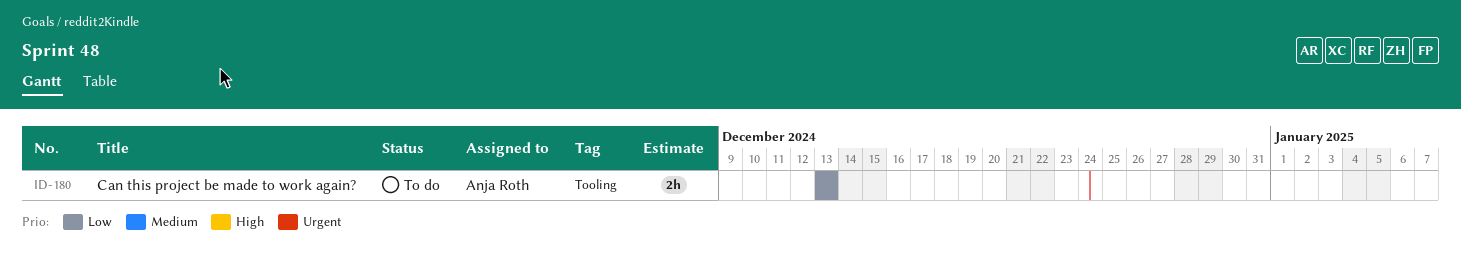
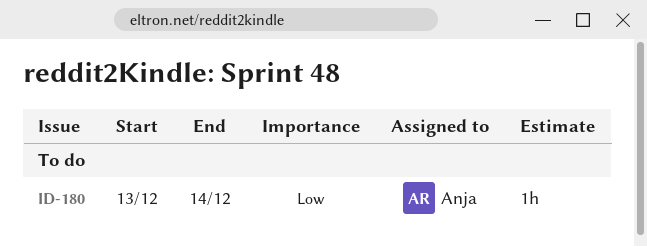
ID-180, estimate: 2h -> 1h
ID-180, due: Dec 13 -> Dec 14

